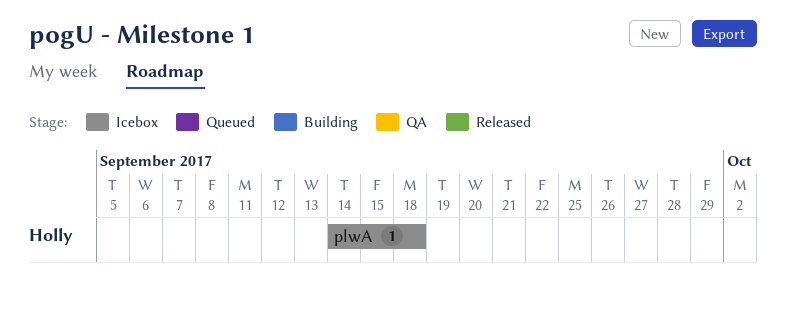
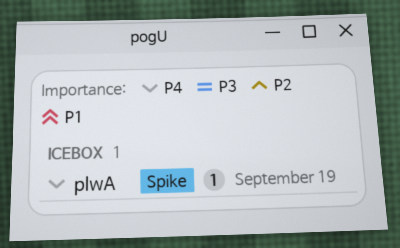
plwA, due: Sep 18 -> Sep 19

